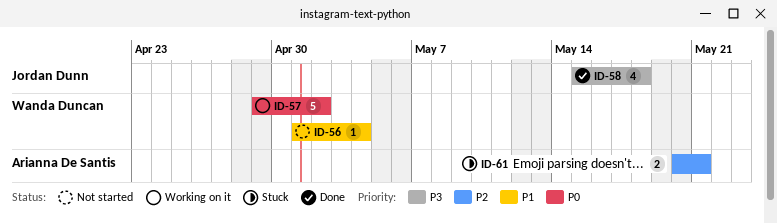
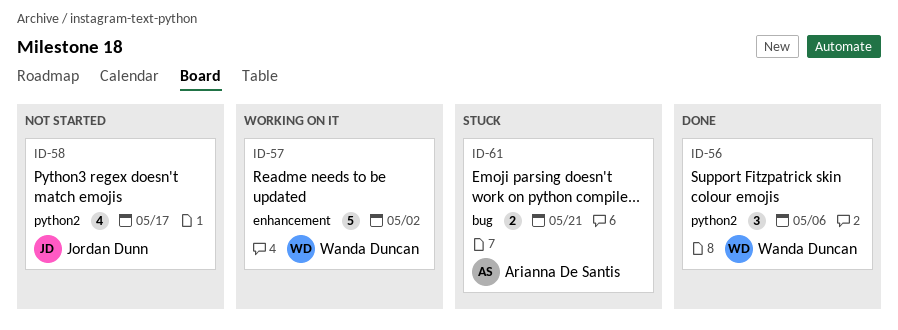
ID-56, status: Not started -> Done
ID-56, estimate: 1 -> 3
ID-56, due: May 4 -> May 6
ID-58, status: Done -> Not started
ID-58, due: May 18 -> May 17

